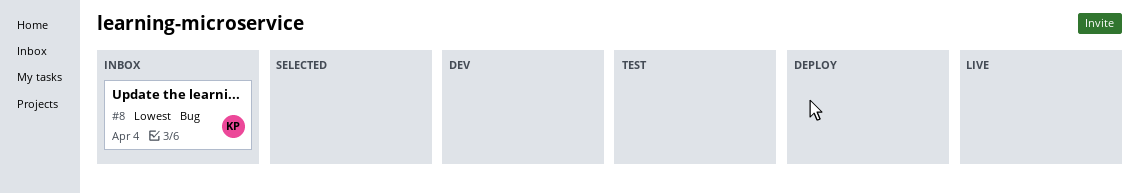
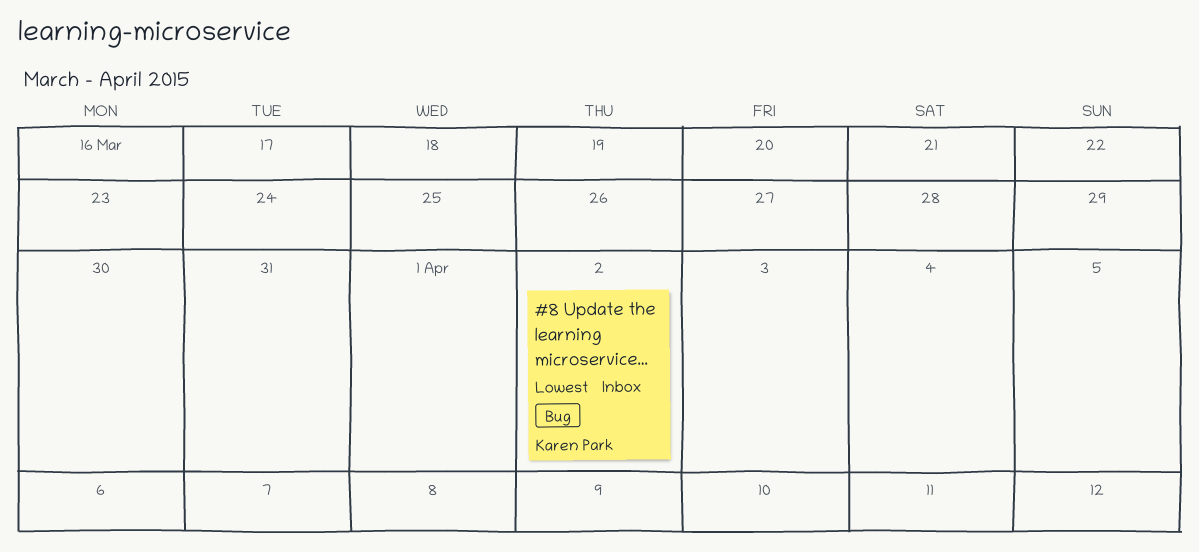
#8, due: Apr 4 -> Apr 2

